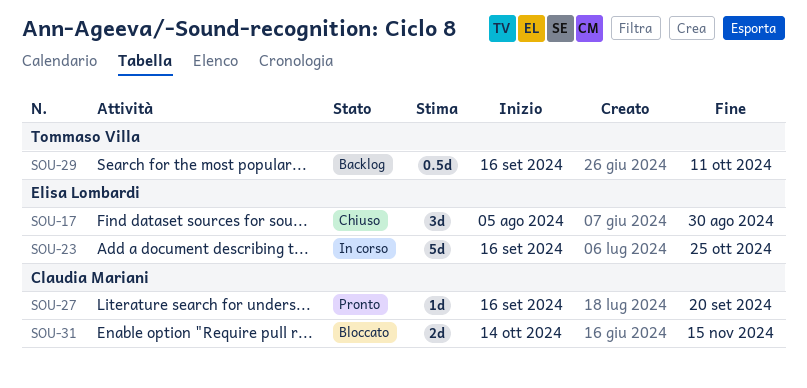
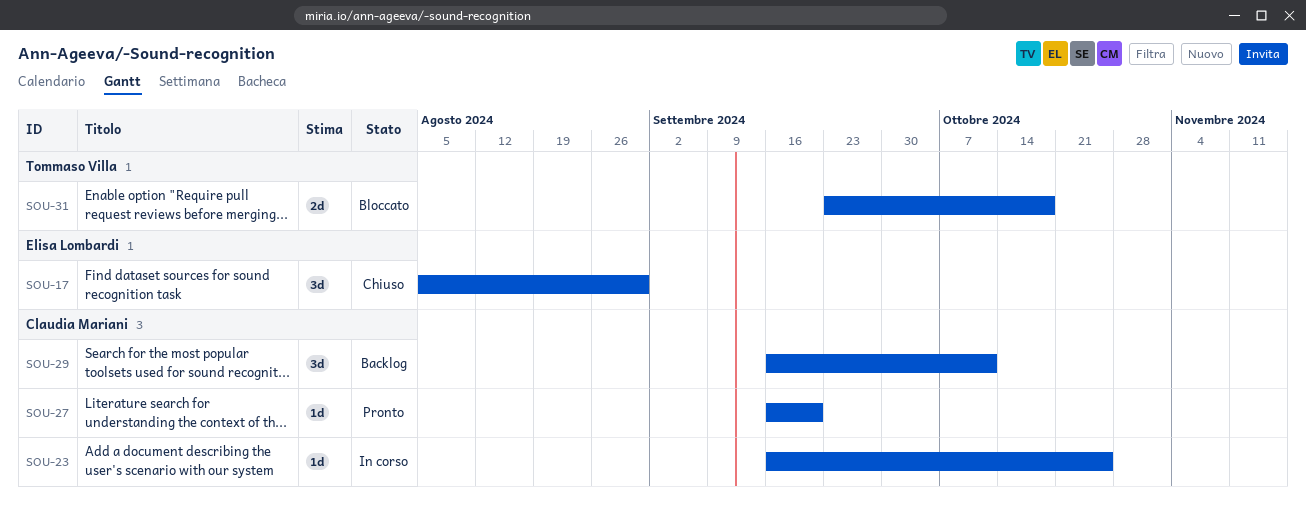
SOU-23, owner: Elisa Lombardi -> Claudia Mariani
SOU-23, estimate: 5d -> 1d
SOU-29, owner: Tommaso Villa -> Claudia Mariani
SOU-29, estimate: 0.5d -> 3d
SOU-31, owner: Claudia Mariani -> Tommaso Villa
SOU-31, start: Oct 14 -> Sep 23
SOU-31, due: Nov 15 -> Oct 18

